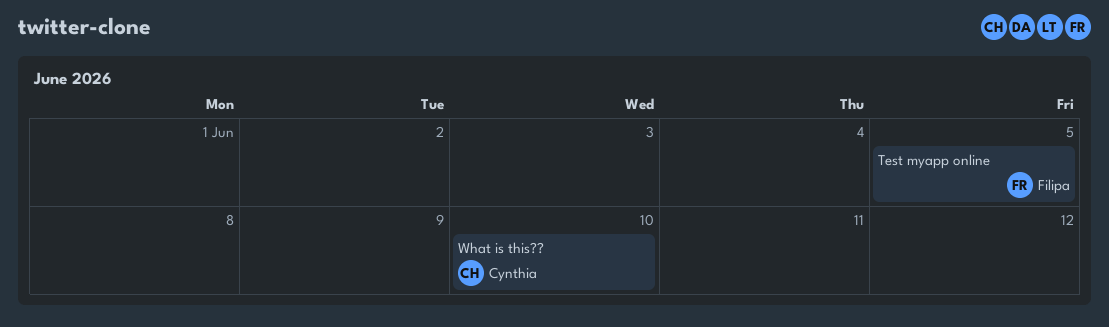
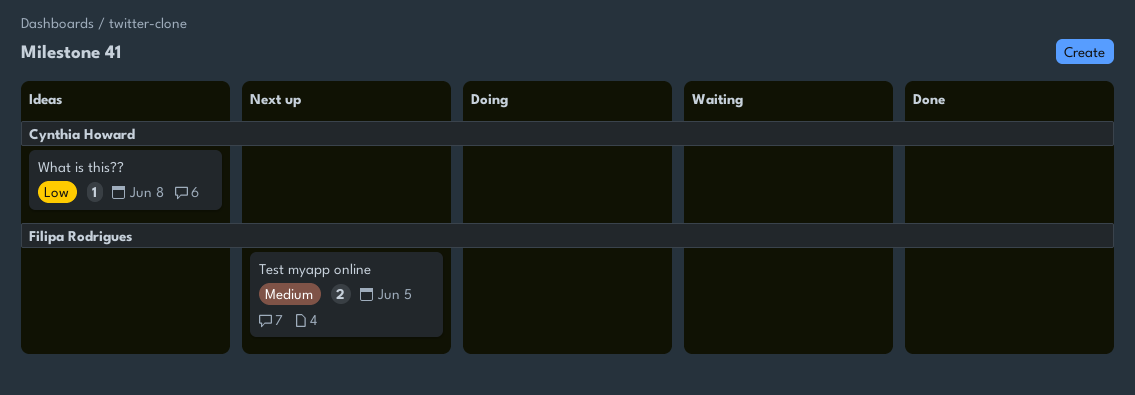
What is this??, due: Jun 10 -> Jun 8

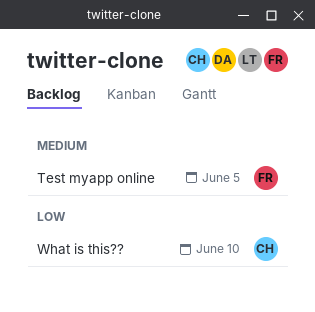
What is this??, due: Jun 8 -> Jun 10

